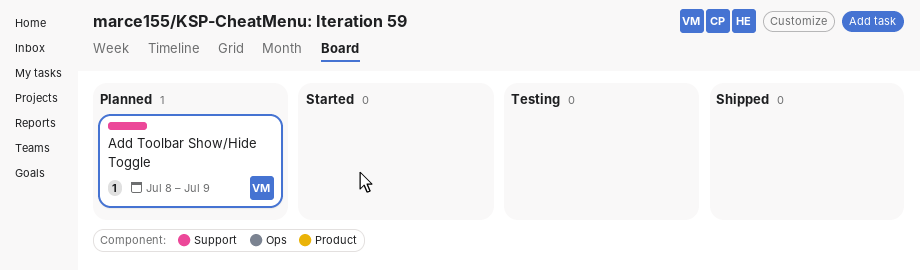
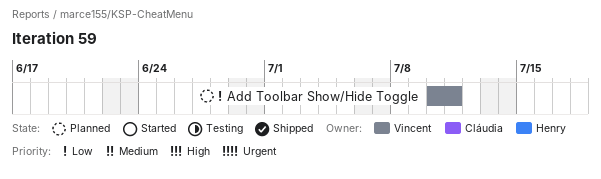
Add Toolbar Show/Hide Toggle, start: Jul 8 -> Jul 10
Add Toolbar Show/Hide Toggle, due: Jul 9 -> Jul 11

